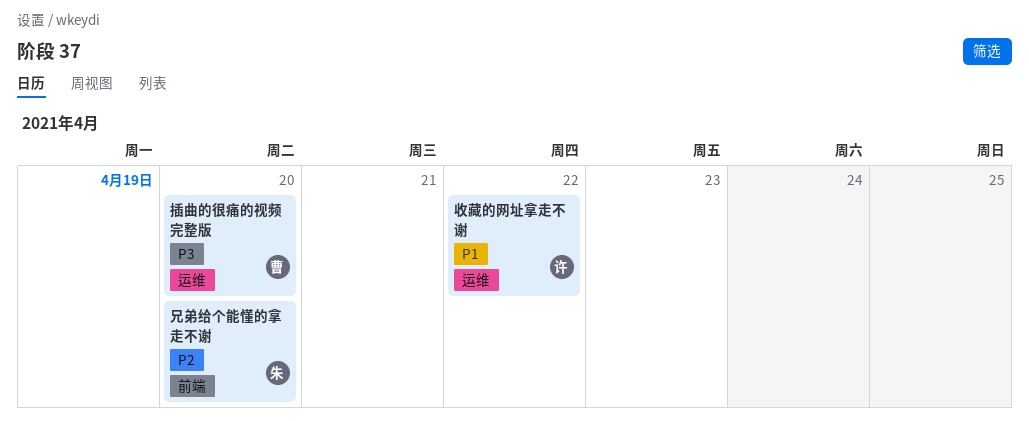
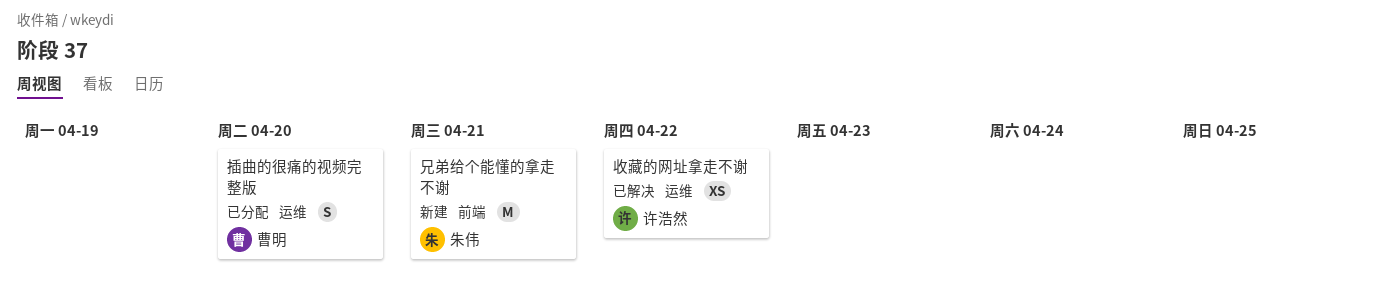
兄弟给个能懂的拿走不谢, due: Apr 20 -> Apr 21

